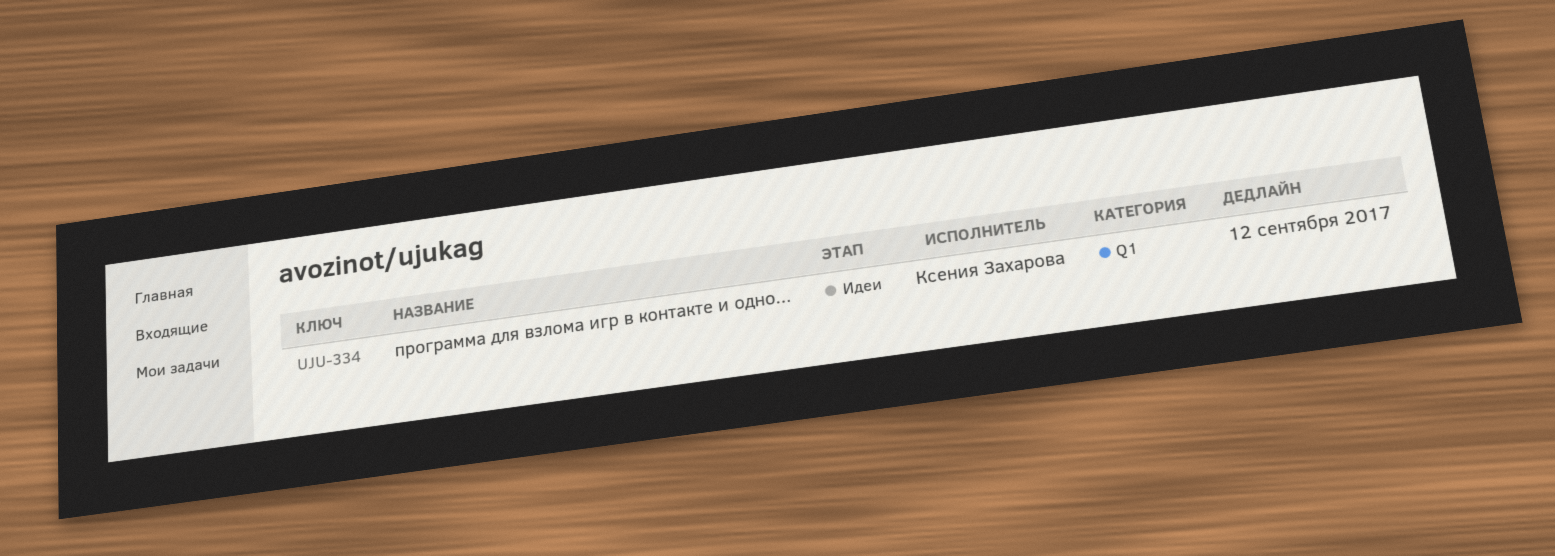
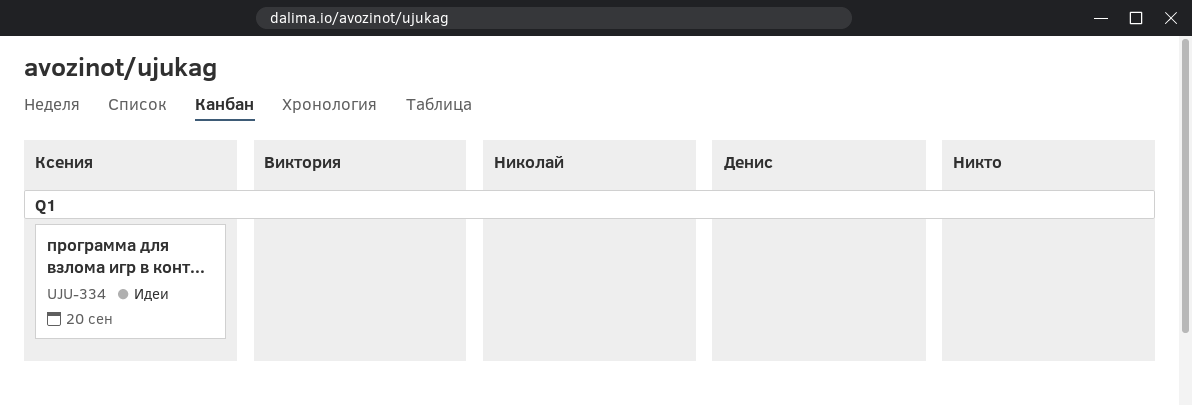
UJU-334, due: Sep 12 -> Sep 20

